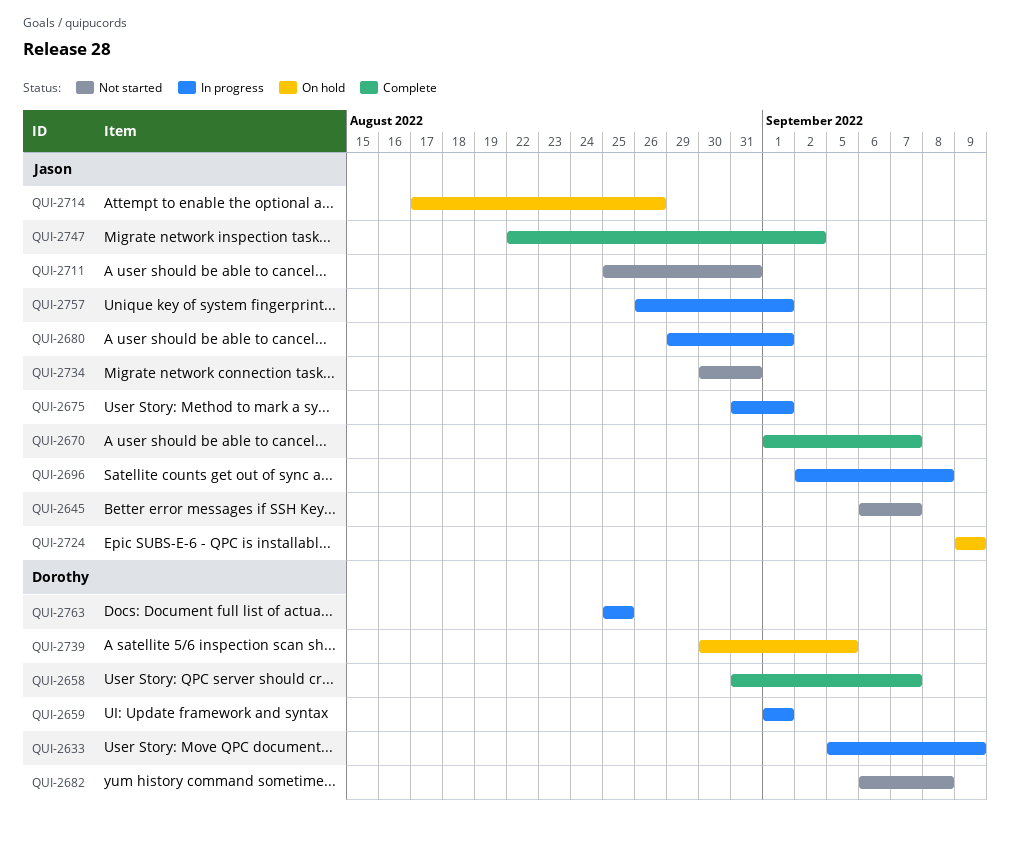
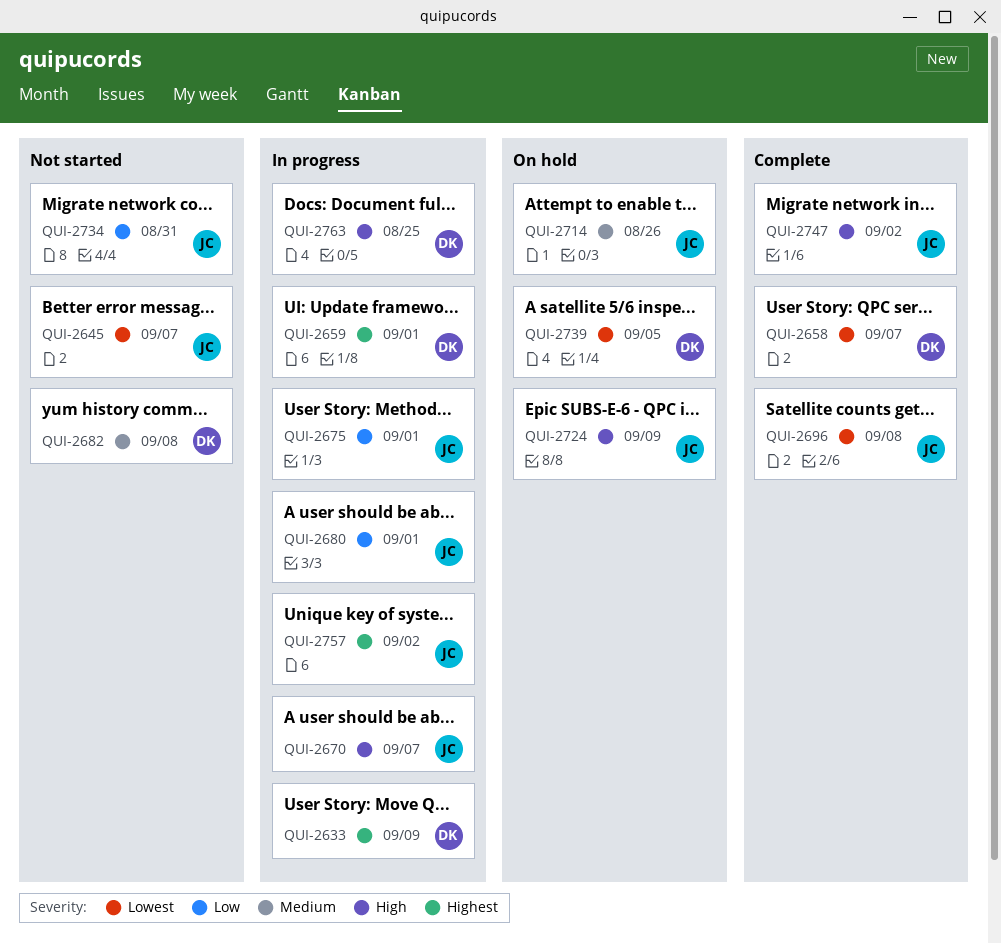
QUI-2670, status: Complete -> In progress
QUI-2696, status: In progress -> Complete
QUI-2711: present -> none
QUI-2757, due: Sep 1 -> Sep 2

